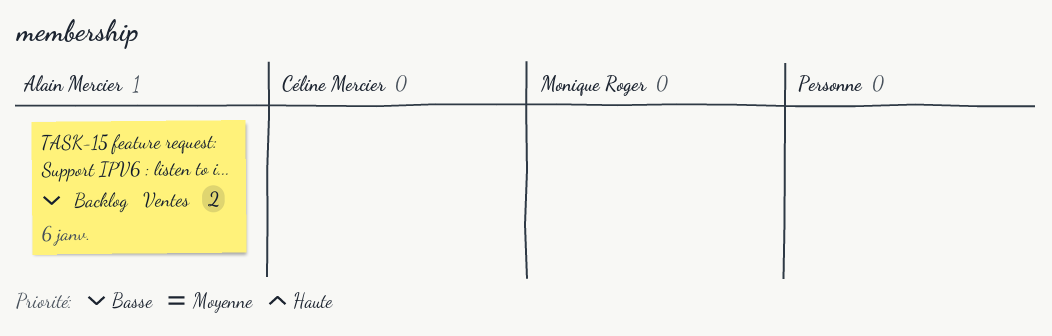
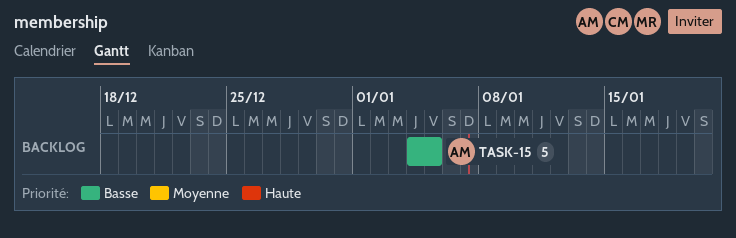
TASK-15, estimate: 2 -> 5
TASK-15, due: Jan 6 -> Jan 5

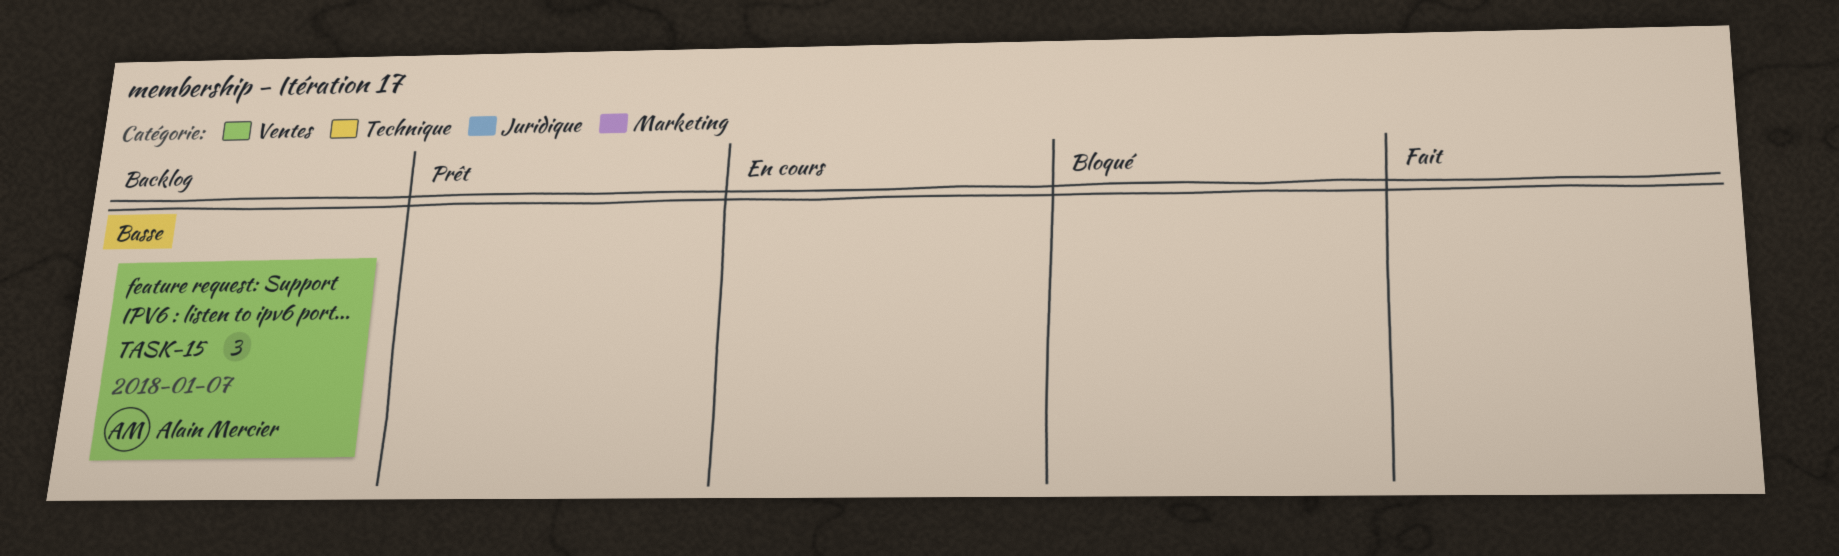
TASK-15, estimate: 5 -> 3
TASK-15, due: Jan 5 -> Jan 7

